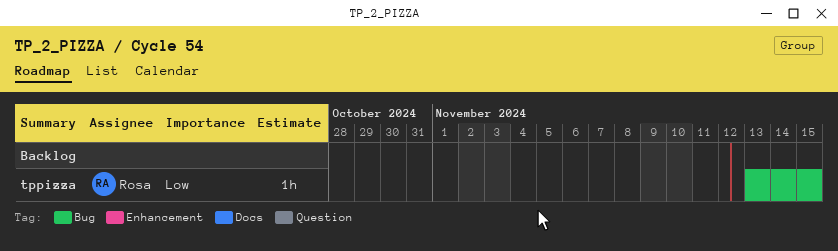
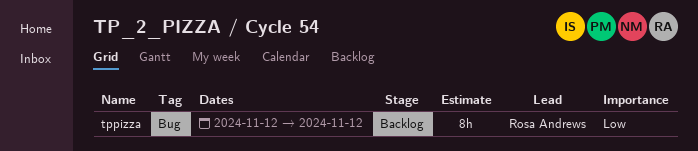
tppizza, estimate: 1h -> 8h
tppizza, start: Nov 13 -> Nov 12
tppizza, due: Nov 15 -> Nov 12

